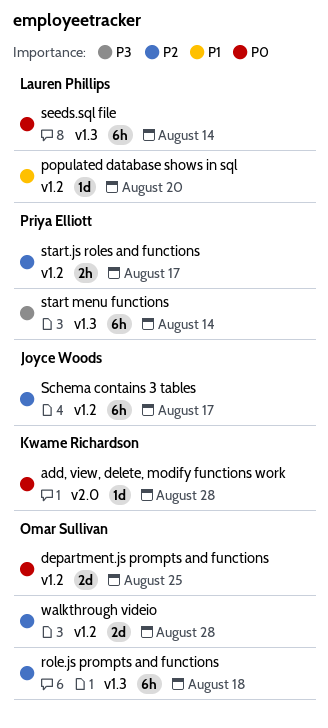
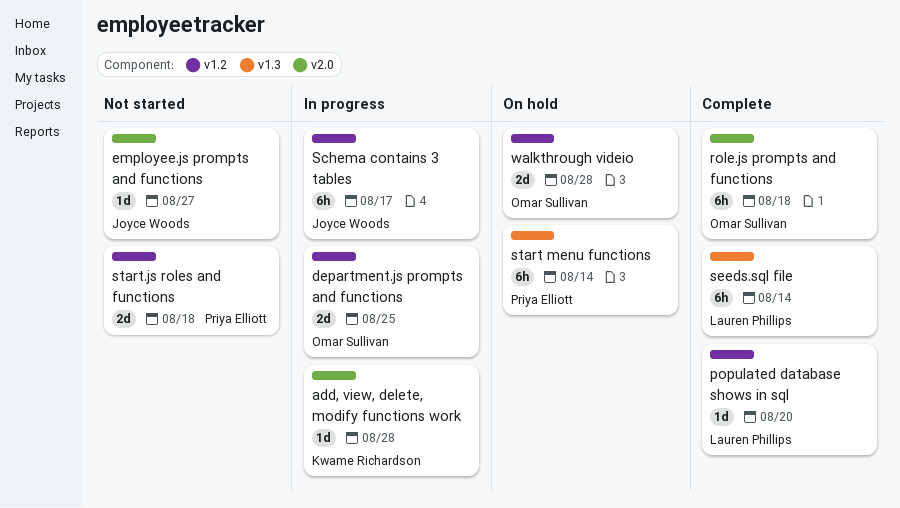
employee.js prompts and functions: none -> present
role.js prompts and functions, label: v1.3 -> v2.0
start.js roles and functions, estimate: 2h -> 2d
start.js roles and functions, due: Aug 17 -> Aug 18

